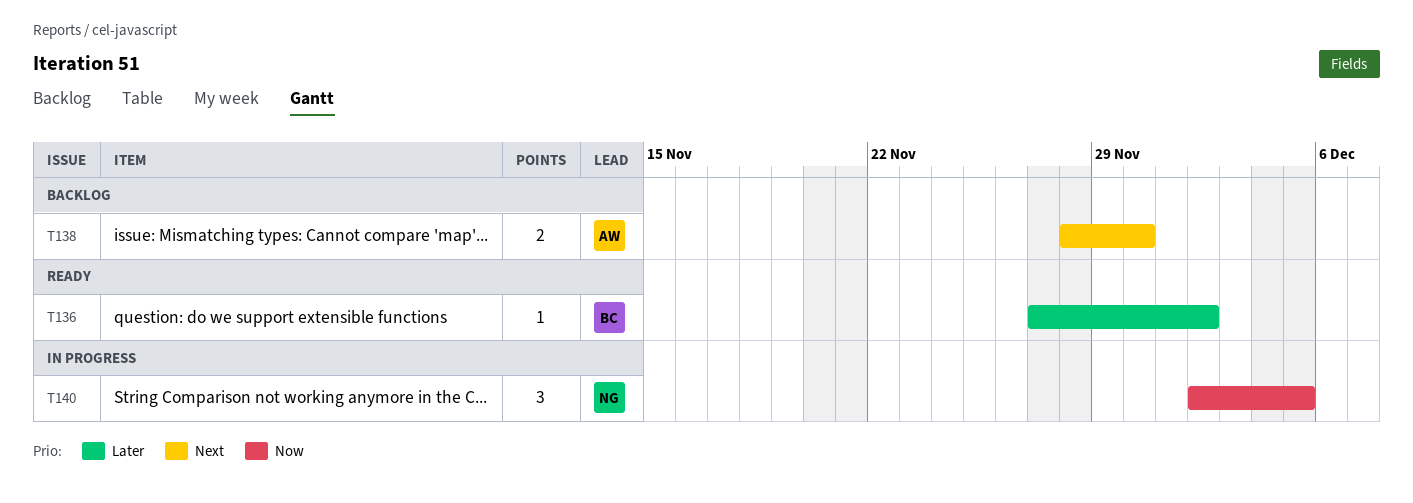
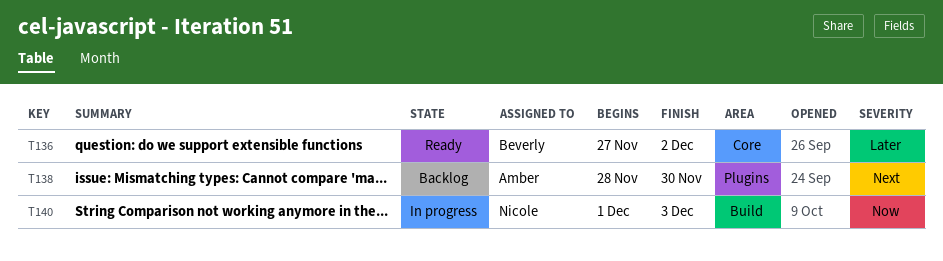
T140, start: Dec 2 -> Dec 1
T140, due: Dec 5 -> Dec 3

